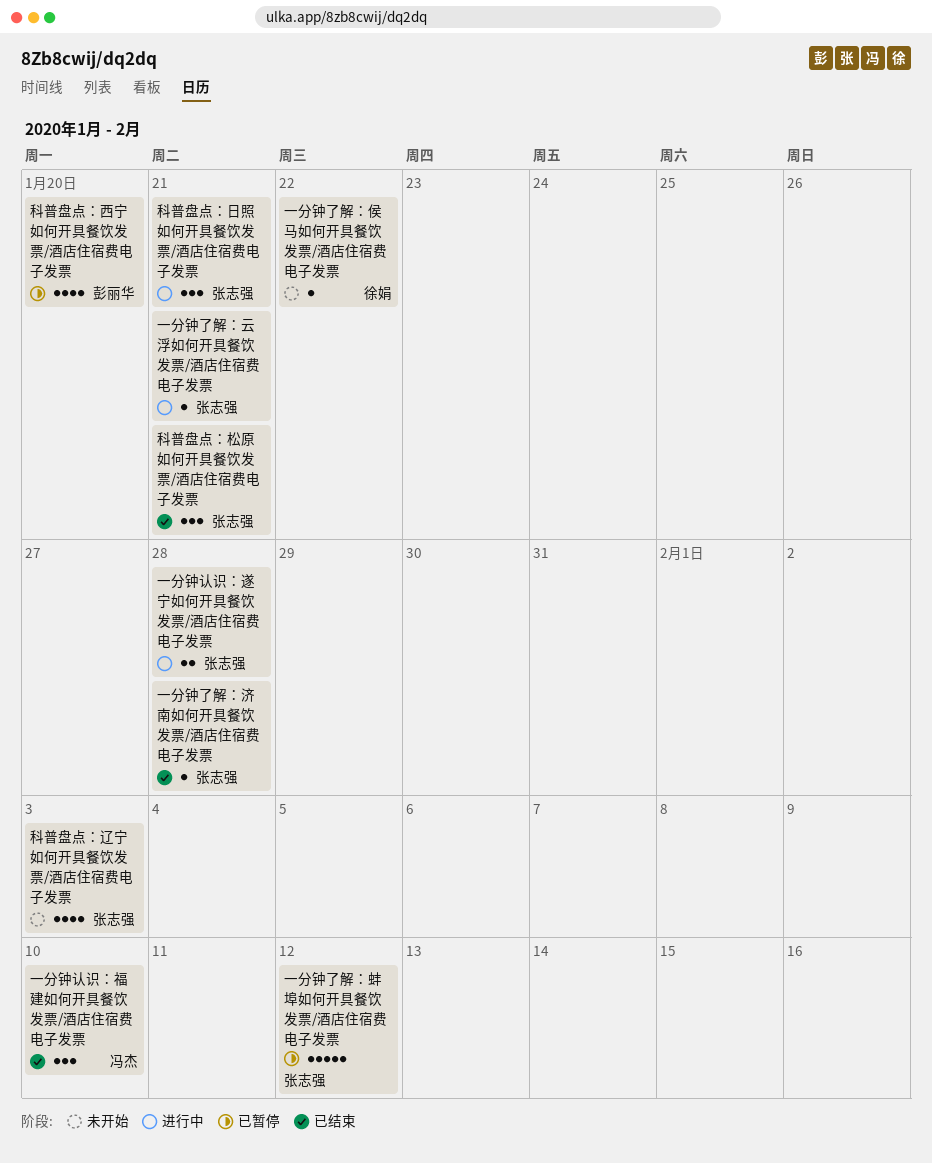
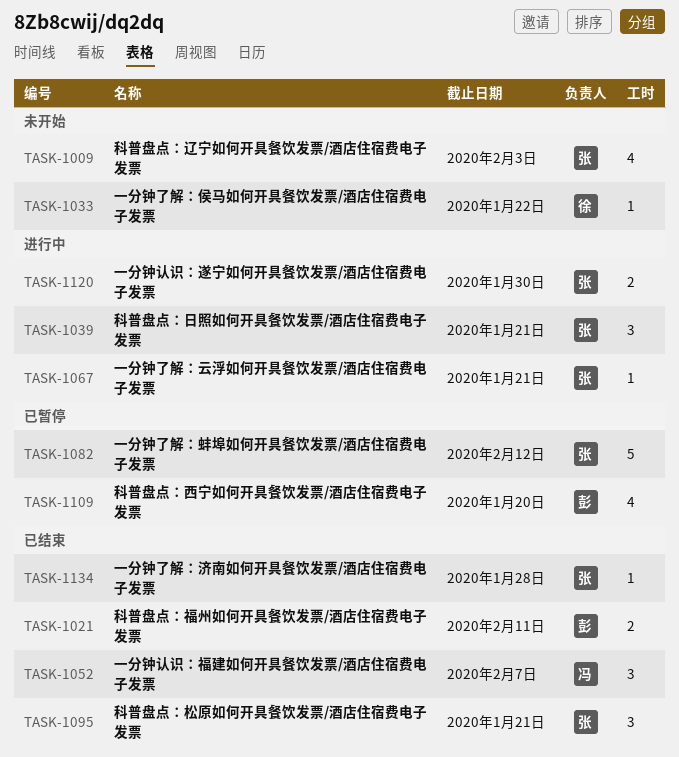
一分钟认识：福建如何开具餐饮发票/酒店住宿费电子发票, due: Feb 10 -> Feb 7
一分钟认识：遂宁如何开具餐饮发票/酒店住宿费电子发票, due: Jan 28 -> Jan 30
科普盘点：福州如何开具餐饮发票/酒店住宿费电子发票: none -> present

